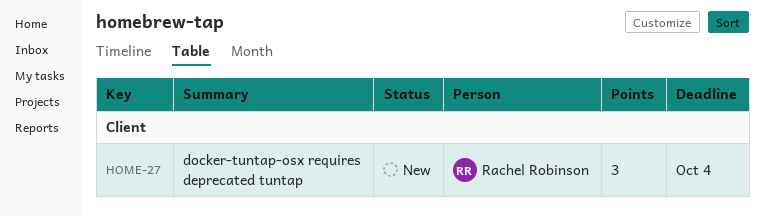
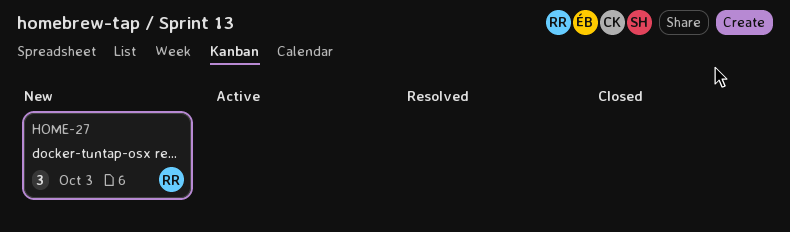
HOME-27, due: Oct 4 -> Oct 3

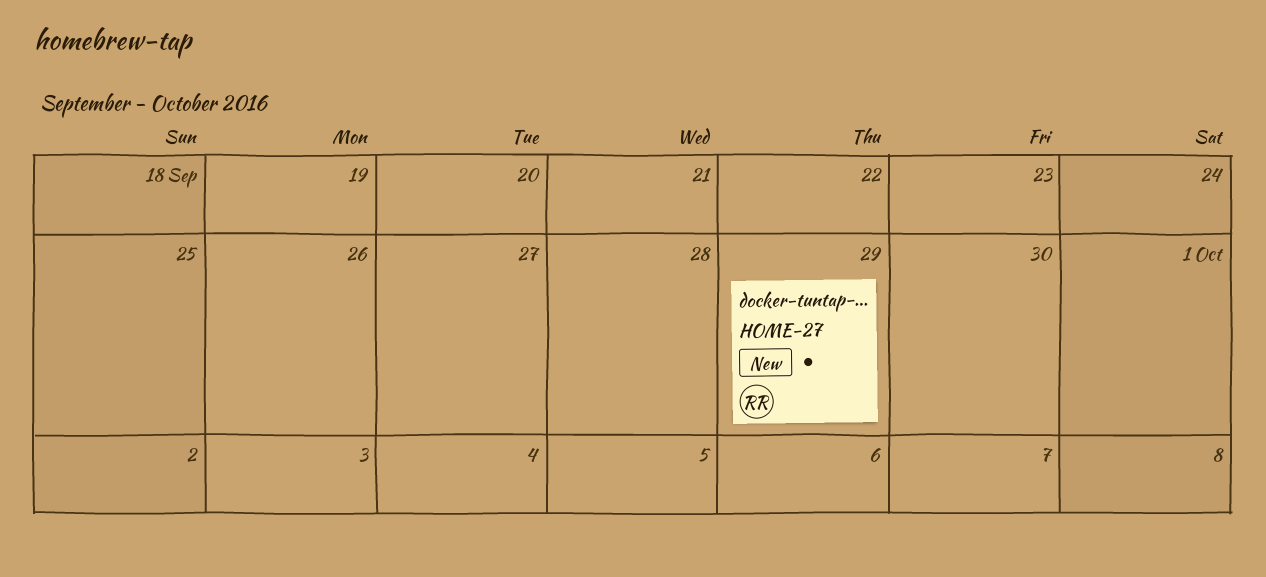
HOME-27, estimate: 3 -> 1
HOME-27, due: Oct 3 -> Sep 29

